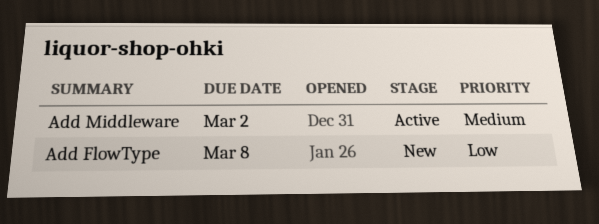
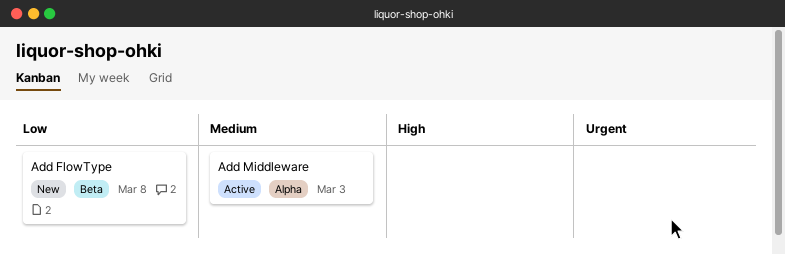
Add Middleware, due: Mar 2 -> Mar 3

